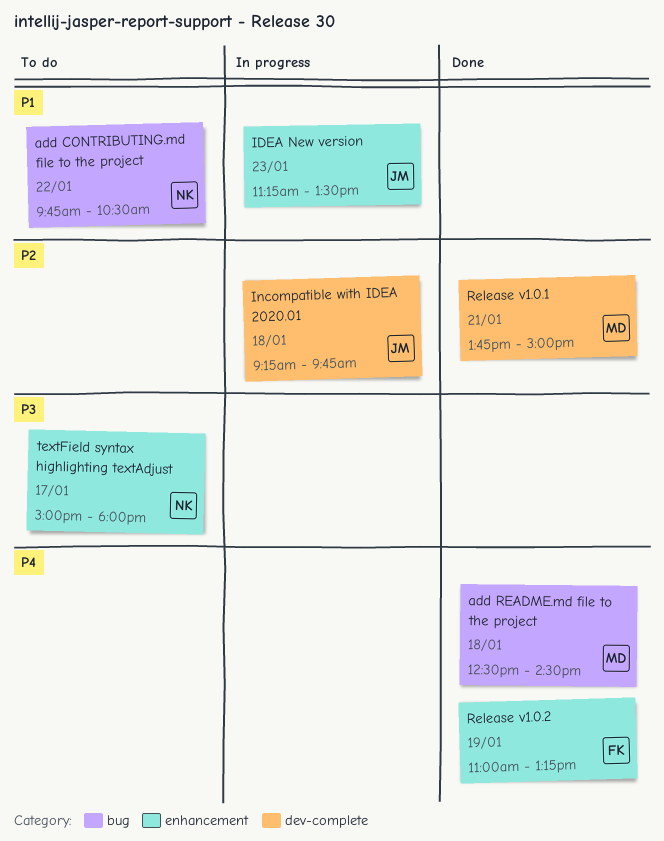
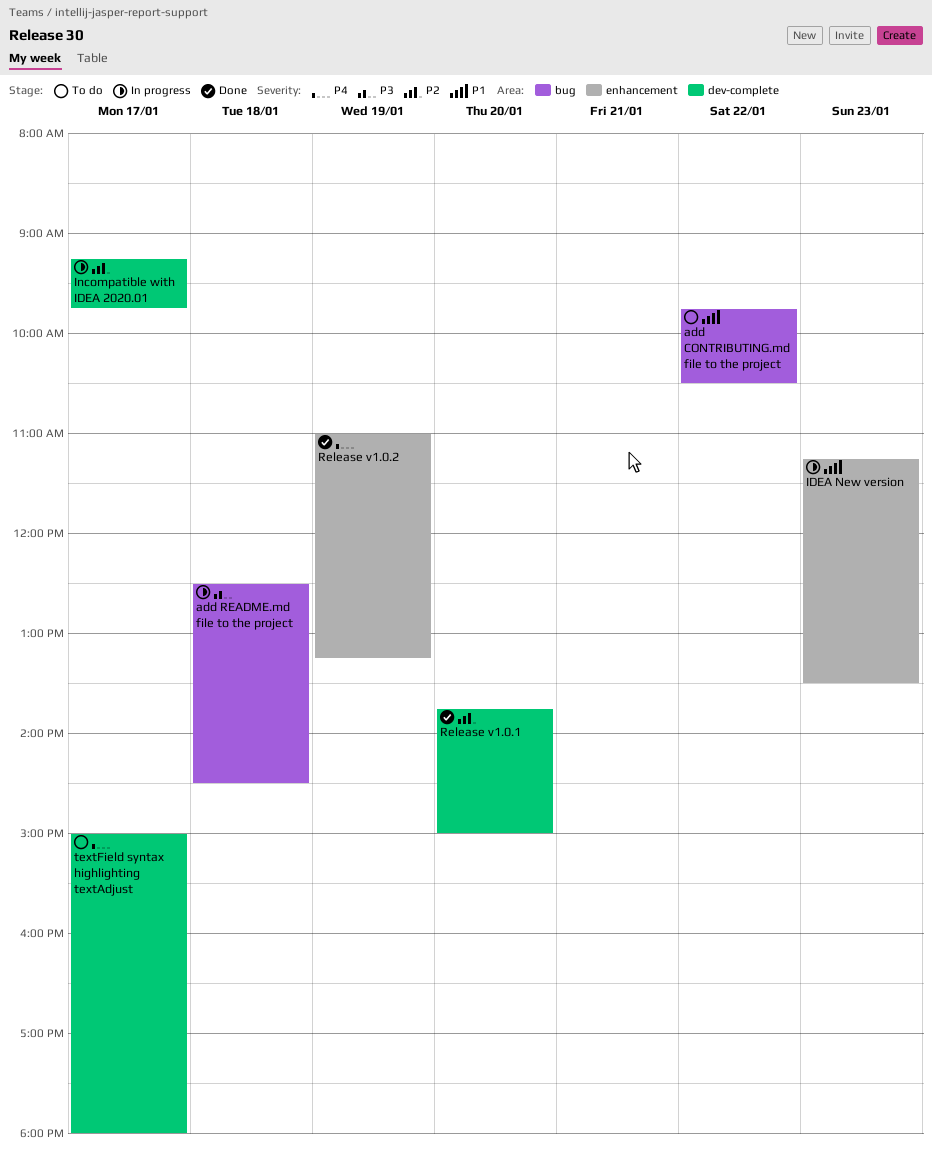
add README.md file to the project, status: Done -> In progress
add README.md file to the project, priority: P4 -> P3
Incompatible with IDEA 2020.01, day: Jan 18 -> Jan 17
Release v1.0.1, day: Jan 21 -> Jan 20
textField syntax highlighting textAdjust, priority: P3 -> P4
textField syntax highlighting textAdjust, label: enhancement -> dev-complete

